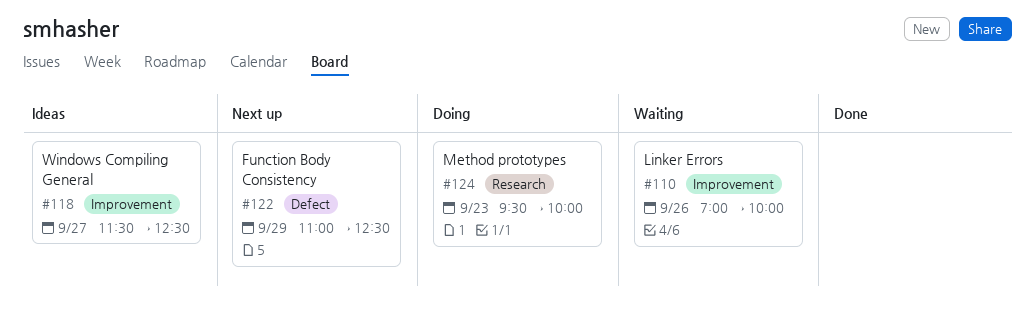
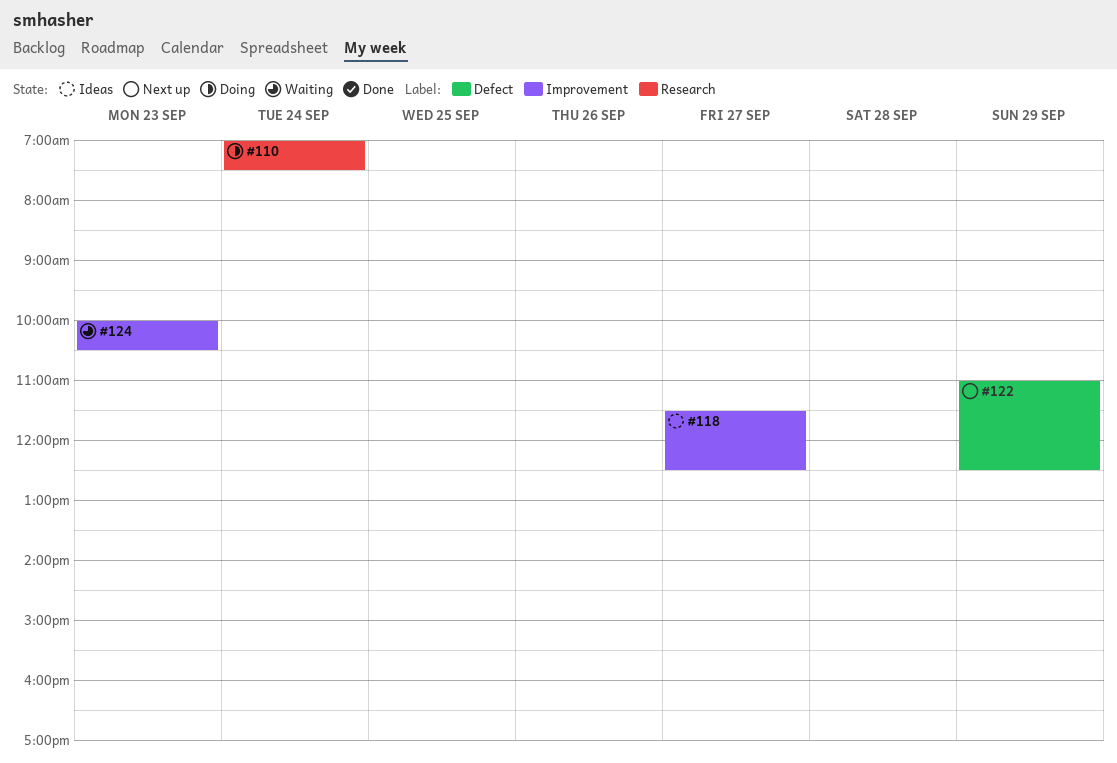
#110, status: Waiting -> Doing
#110, label: Improvement -> Research
#110, day: Sep 26 -> Sep 24
#110, ends: 10:00 -> 07:30
#124, status: Doing -> Waiting
#124, label: Research -> Improvement
#124, begins: 09:30 -> 10:00
#124, ends: 10:00 -> 10:30

